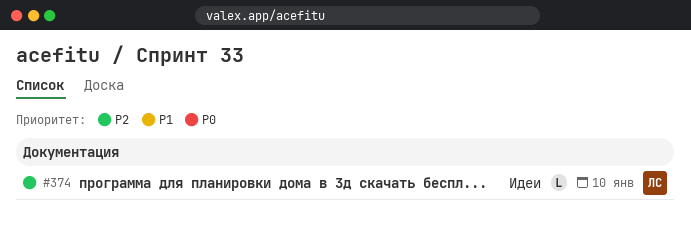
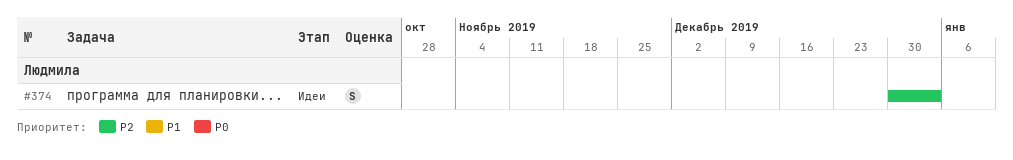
#374, estimate: L -> S
#374, due: Jan 10 -> Jan 3

